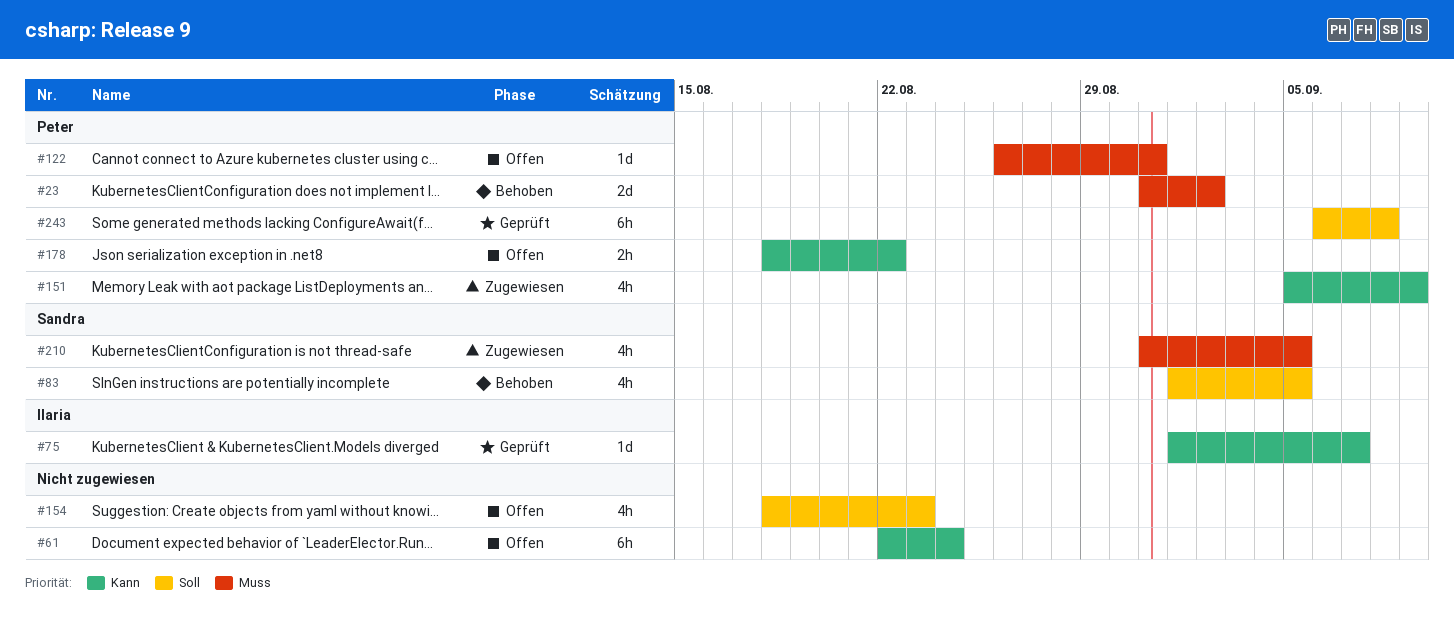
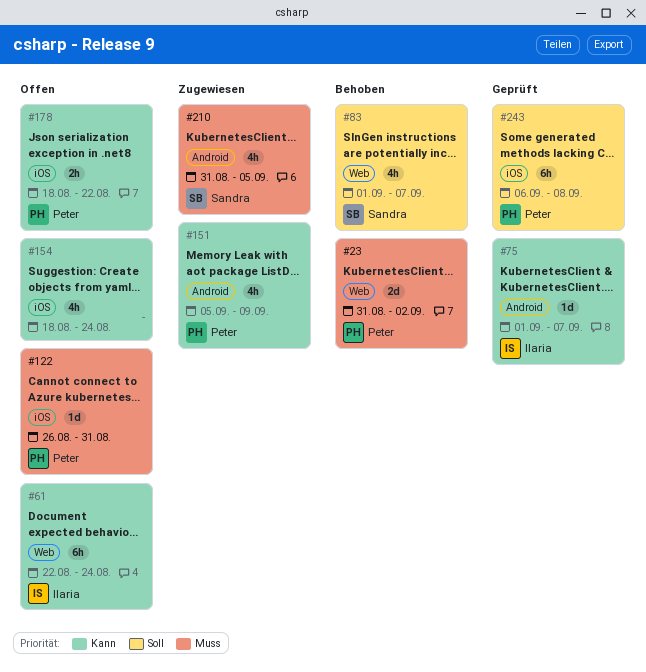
#61, owner: none -> Ilaria
#83, due: Sep 5 -> Sep 7
#154, priority: Soll -> Kann
#154, due: Aug 23 -> Aug 24

